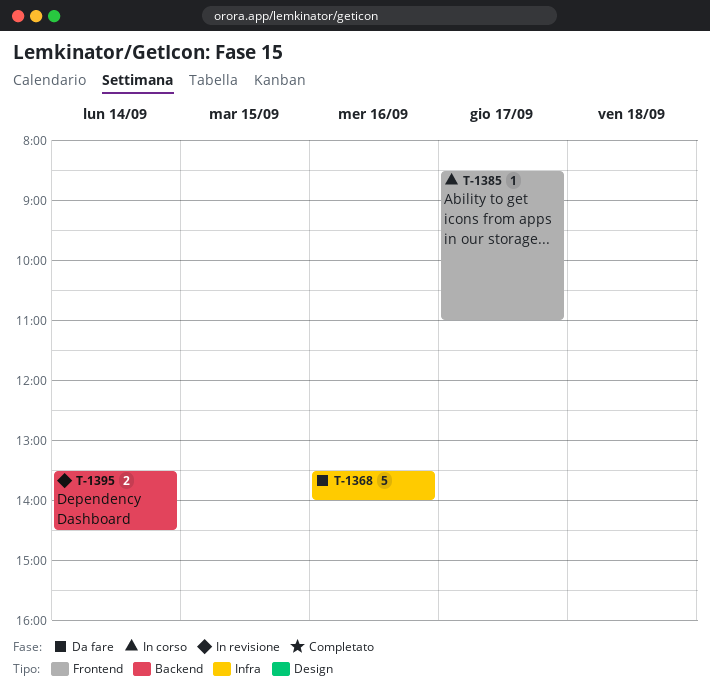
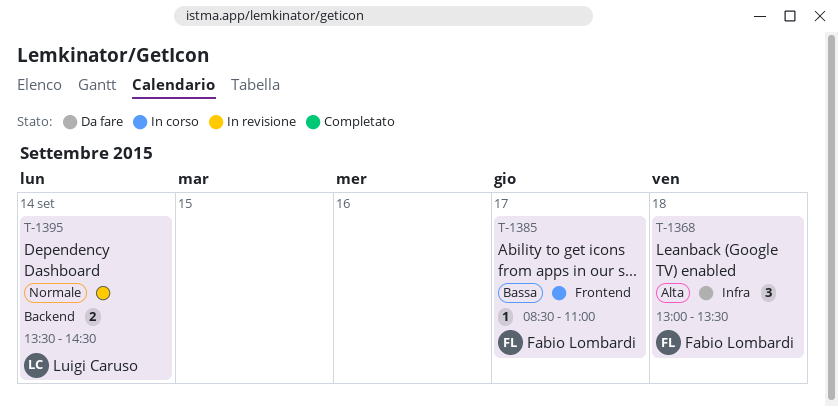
T-1368, estimate: 5 -> 3
T-1368, day: Sep 16 -> Sep 18
T-1368, begins: 13:30 -> 13:00
T-1368, ends: 14:00 -> 13:30

